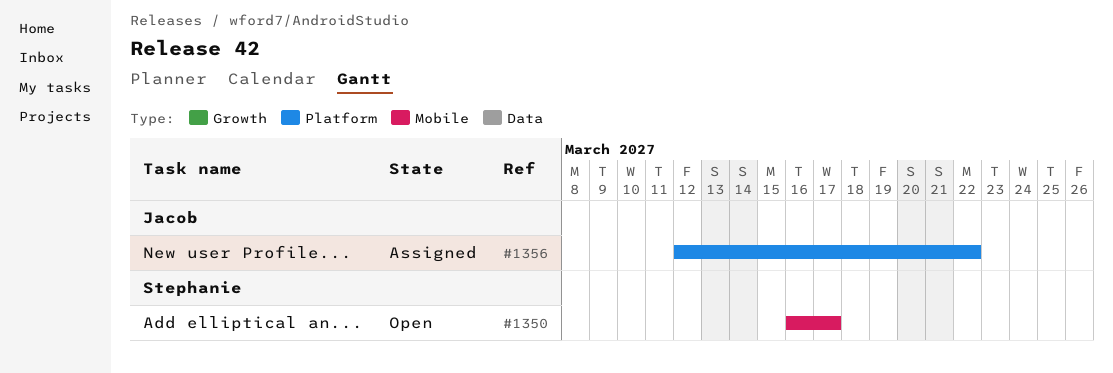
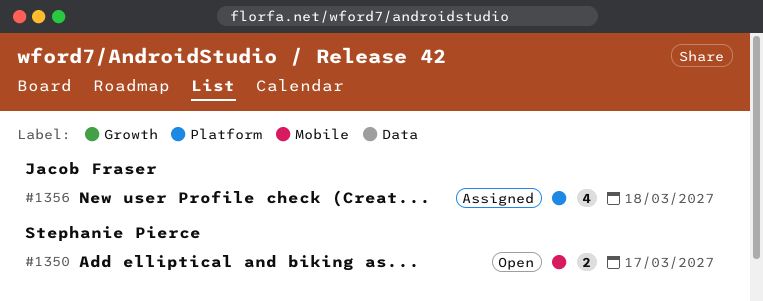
#1356, due: Mar 22 -> Mar 18

